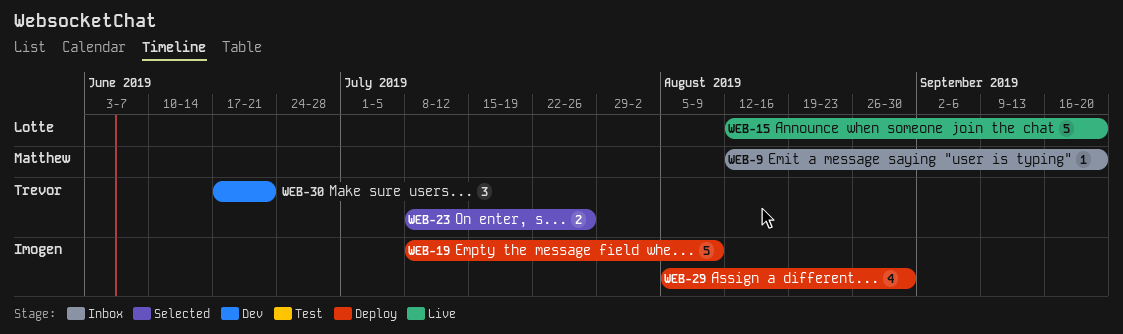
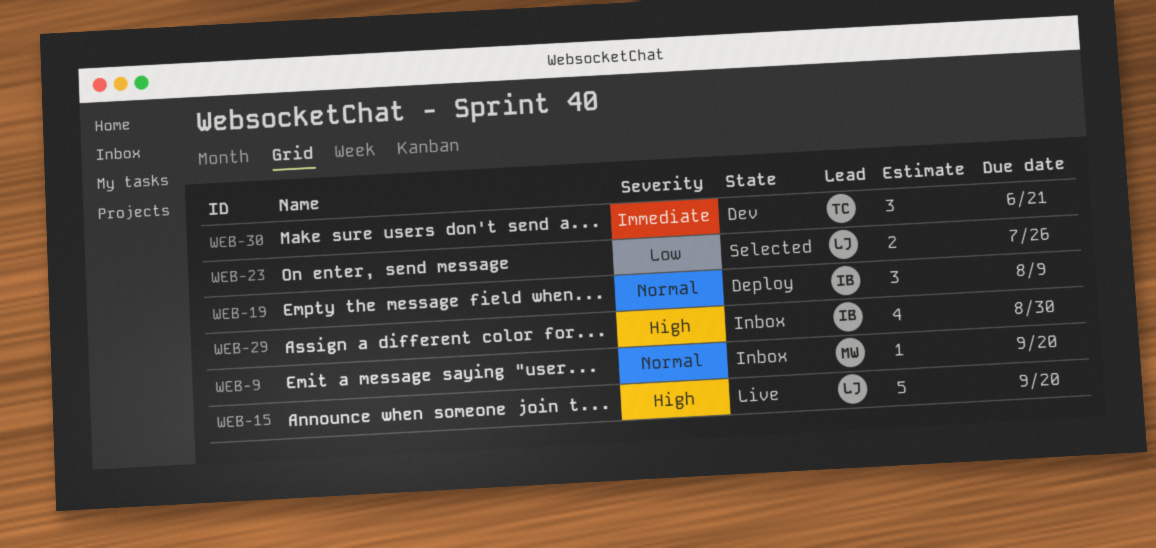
WEB-19, estimate: 5 -> 3
WEB-23, owner: Trevor -> Lotte
WEB-29, status: Deploy -> Inbox

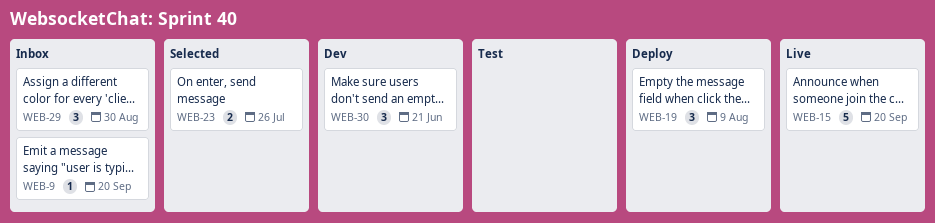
WEB-29, estimate: 4 -> 3

